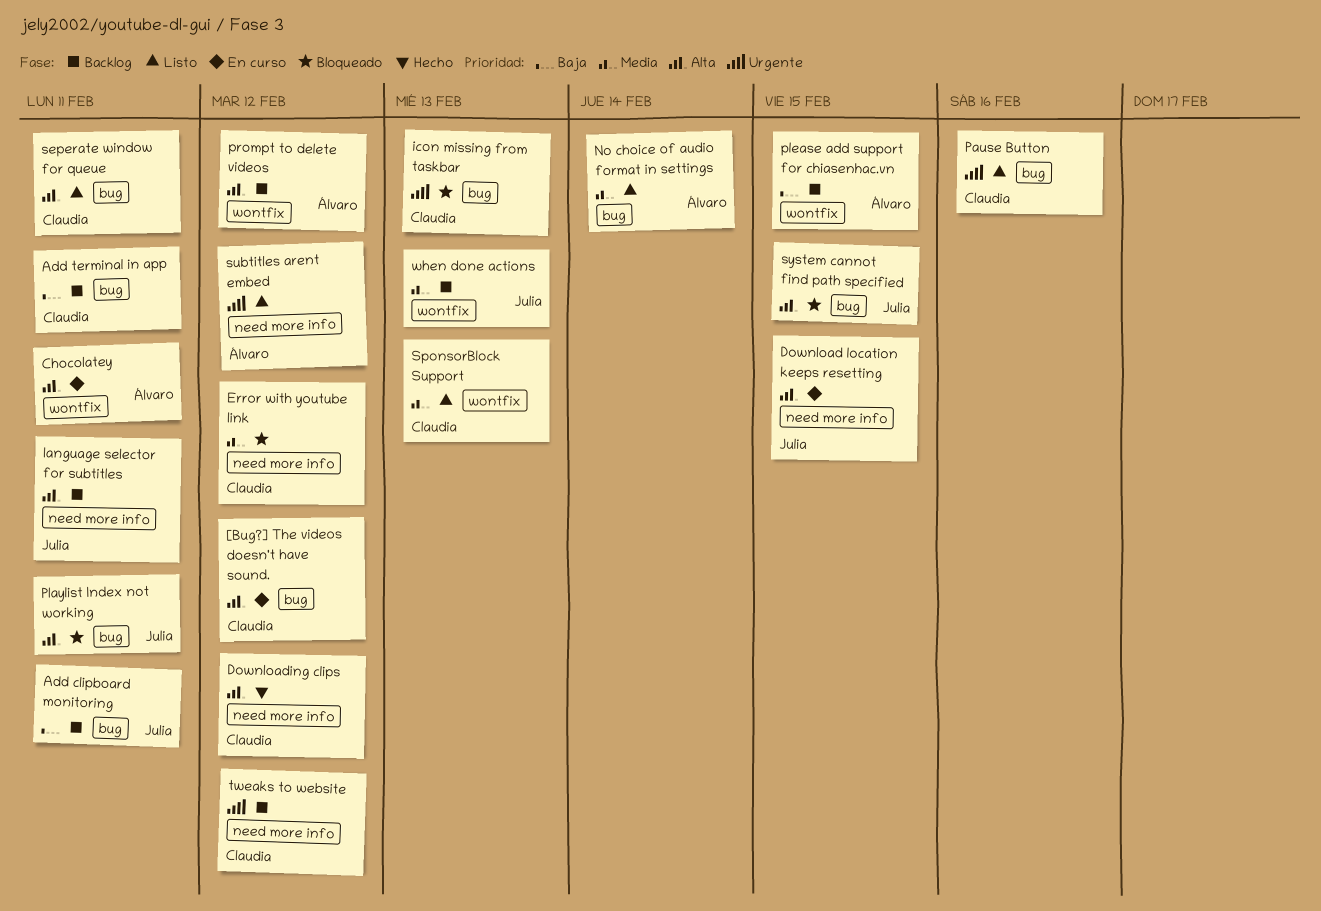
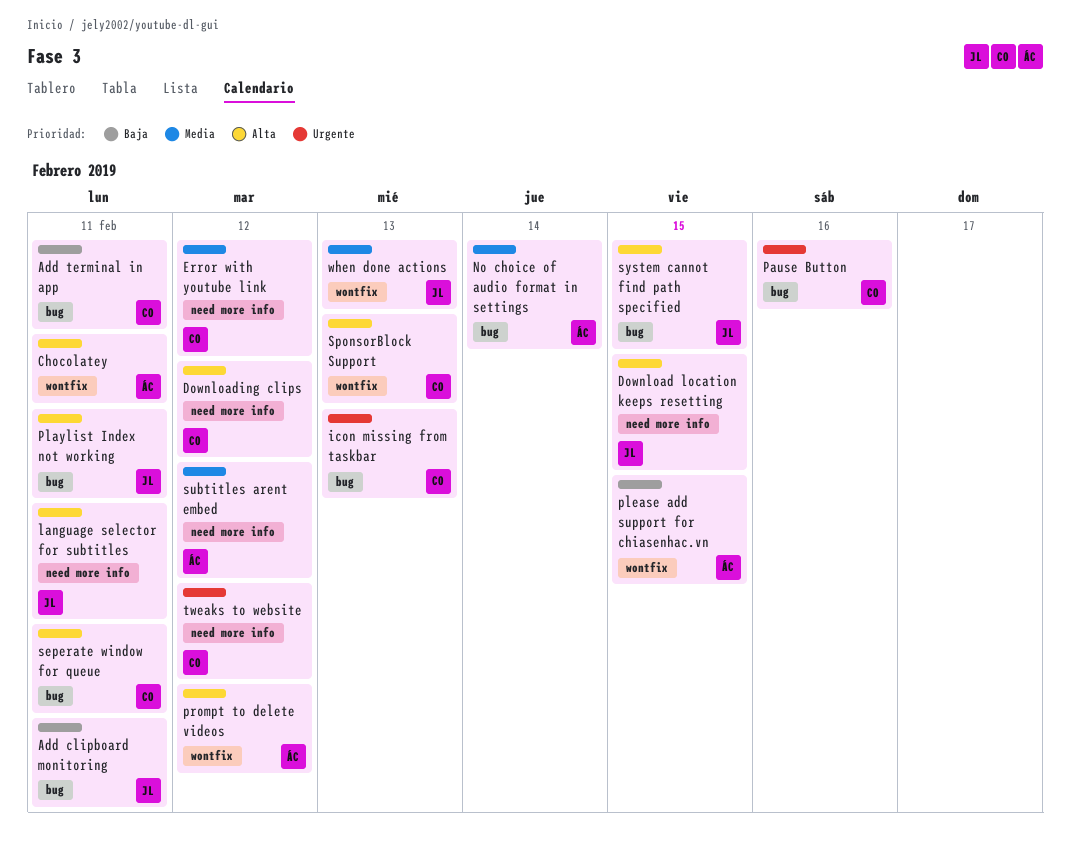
[Bug?] The videos doesn't have sound.: present -> none
SponsorBlock Support, priority: Media -> Alta
subtitles arent embed, priority: Urgente -> Media

